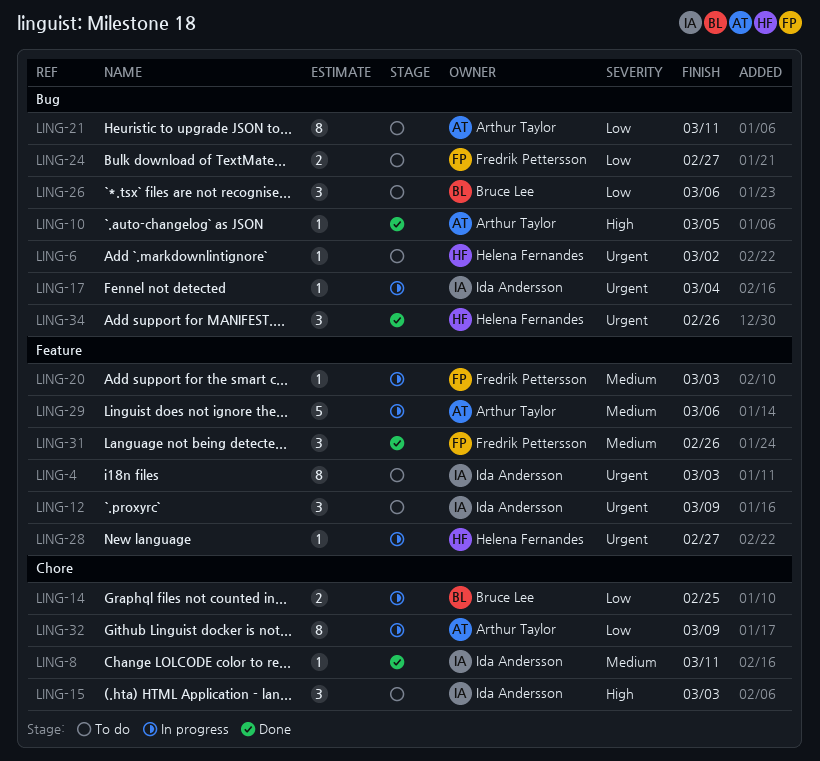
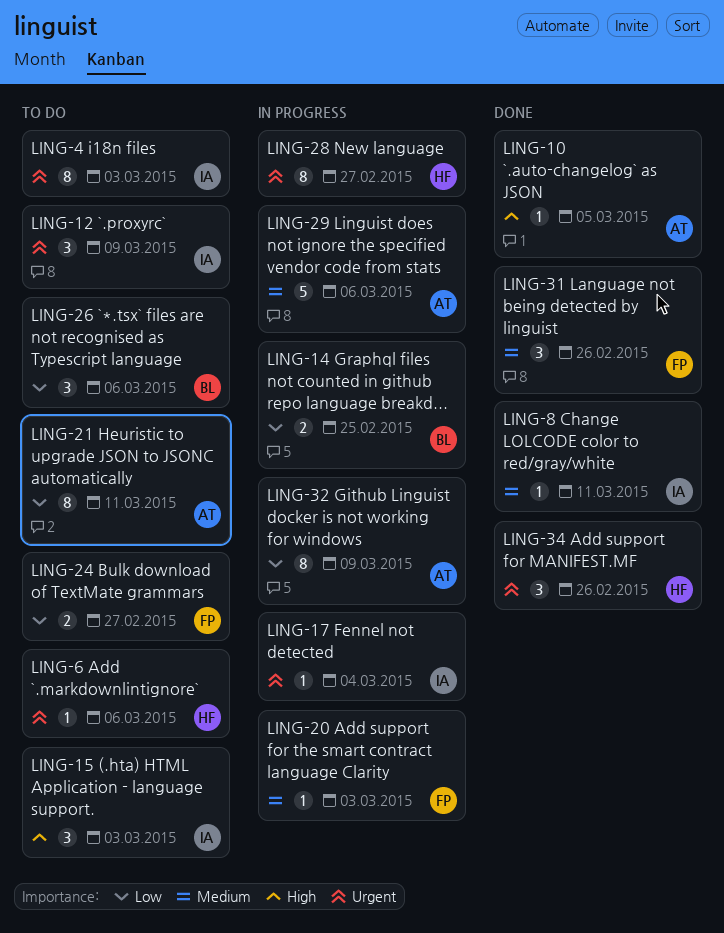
LING-6, due: Mar 2 -> Mar 6
LING-28, estimate: 1 -> 8

